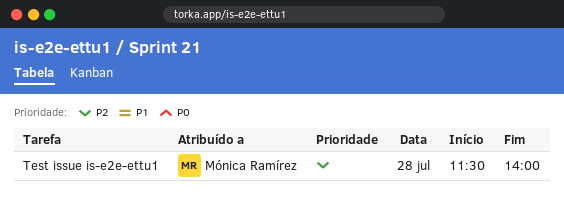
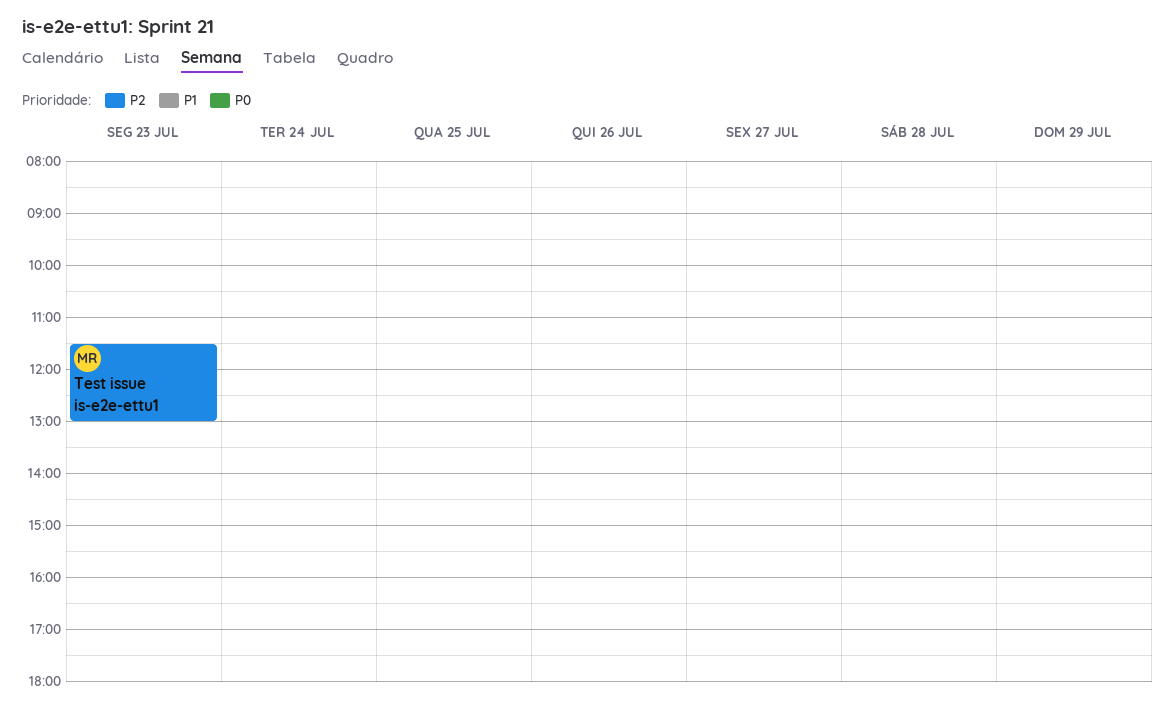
Test issue is-e2e-ettu1, day: Jul 28 -> Jul 23
Test issue is-e2e-ettu1, ends: 14:00 -> 13:00

